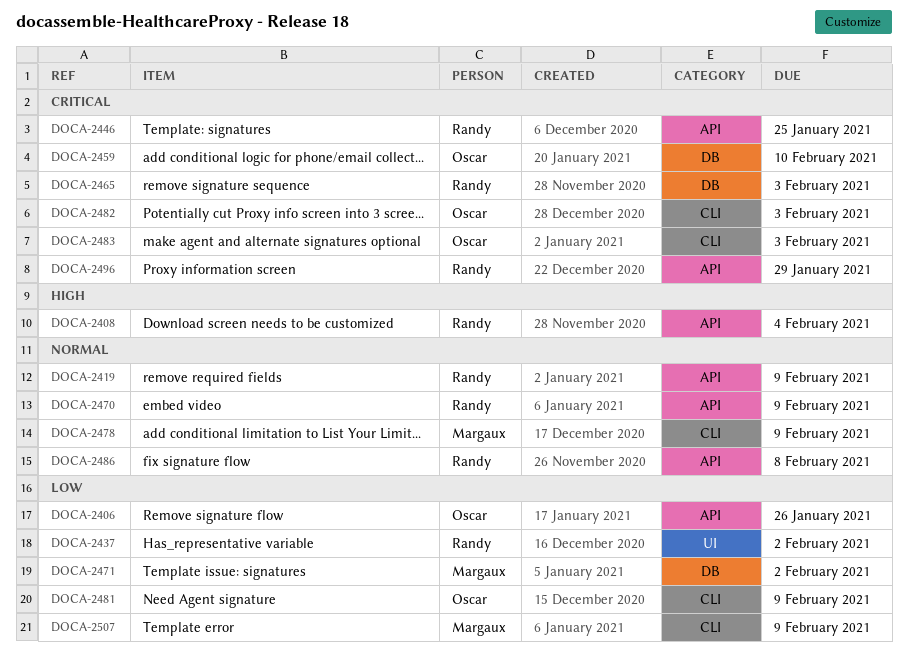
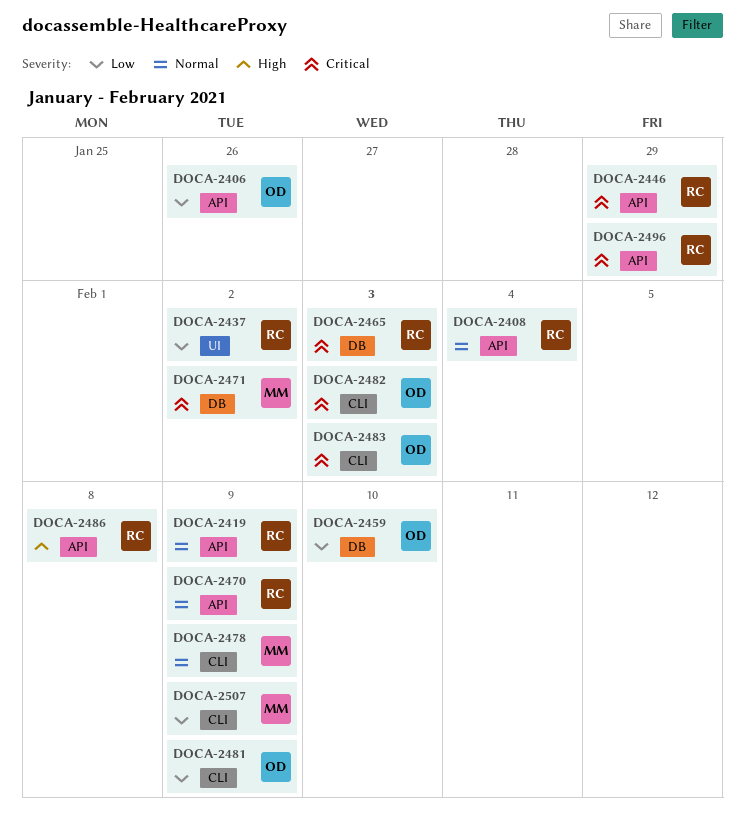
DOCA-2408, priority: High -> Normal
DOCA-2446, due: Jan 25 -> Jan 29
DOCA-2459, priority: Critical -> Low
DOCA-2471, priority: Low -> Critical
DOCA-2486, priority: Normal -> High

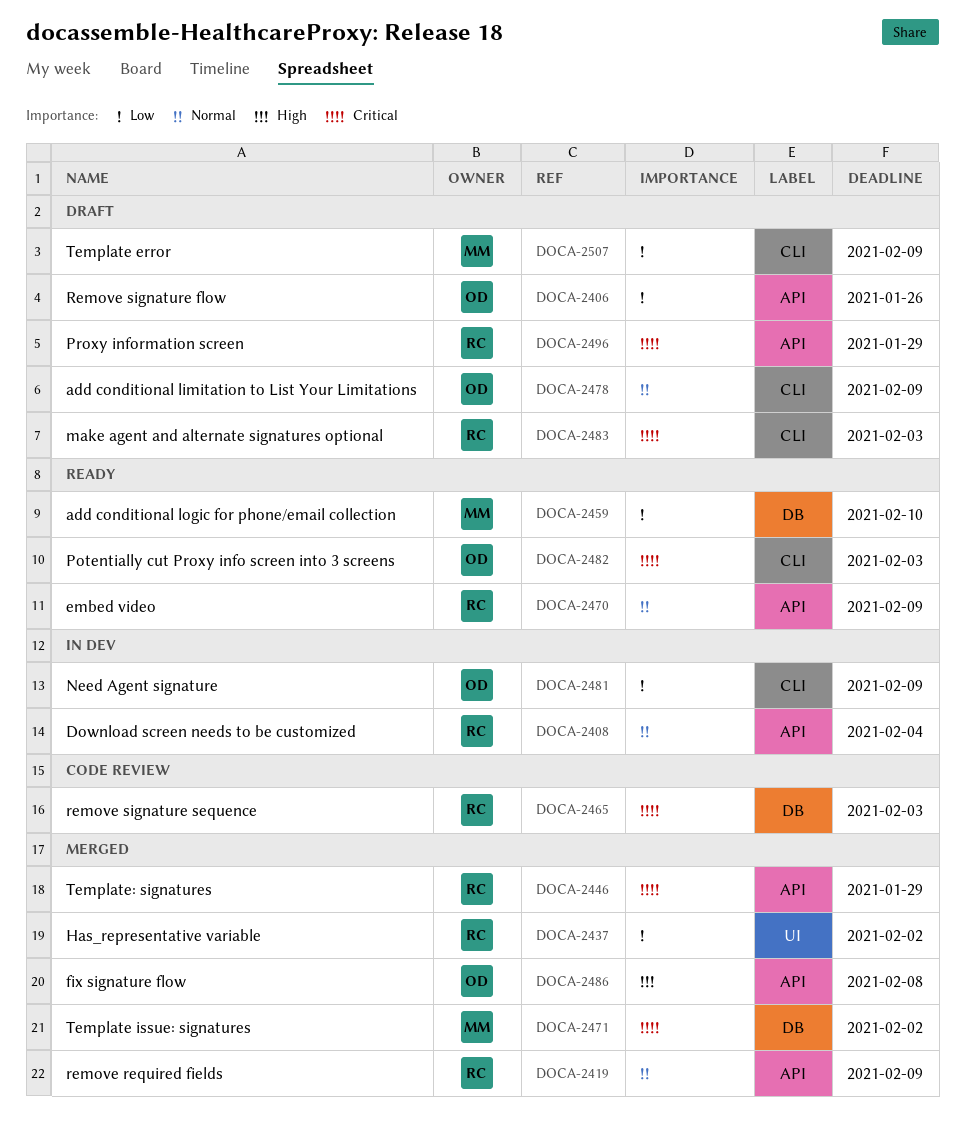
DOCA-2459, owner: OD -> MM
DOCA-2478, owner: MM -> OD
DOCA-2483, owner: OD -> RC
DOCA-2486, owner: RC -> OD

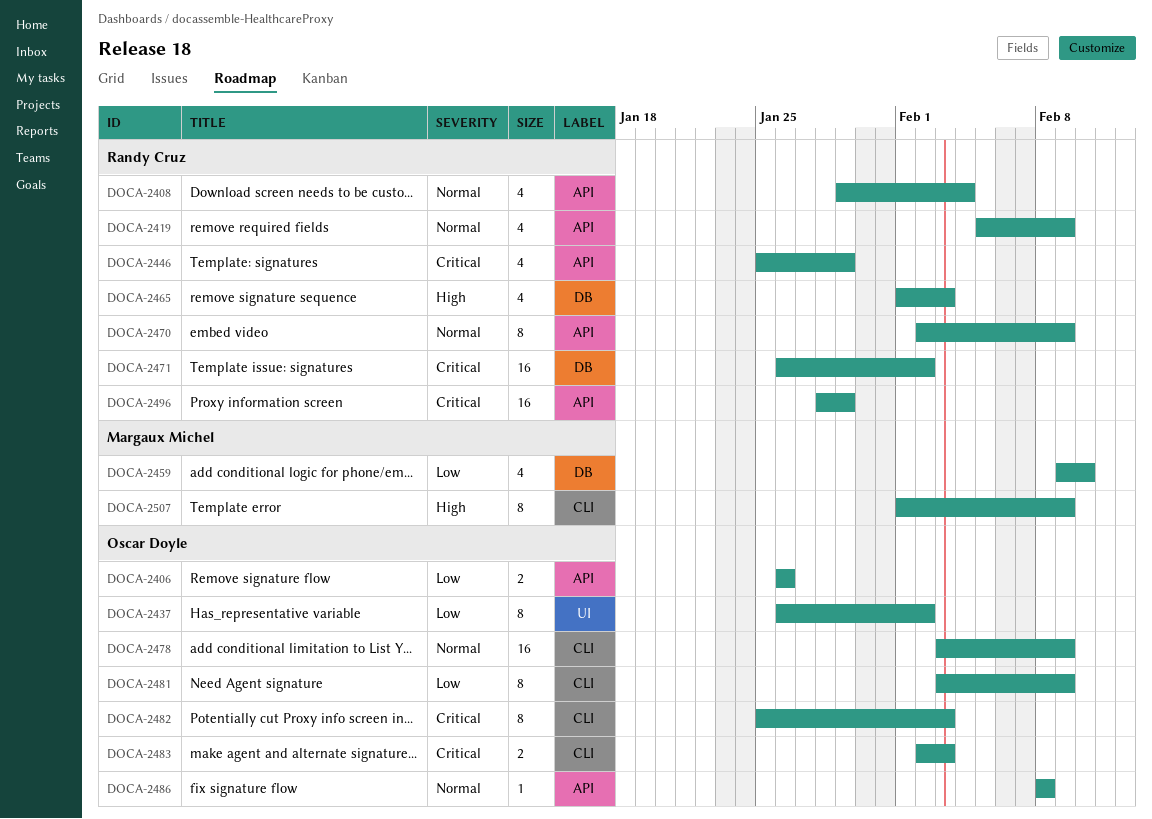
DOCA-2437, owner: Randy Cruz -> Oscar Doyle
DOCA-2465, priority: Critical -> High
DOCA-2471, owner: Margaux Michel -> Randy Cruz
DOCA-2483, owner: Randy Cruz -> Oscar Doyle
DOCA-2486, priority: High -> Normal
DOCA-2507, priority: Low -> High

